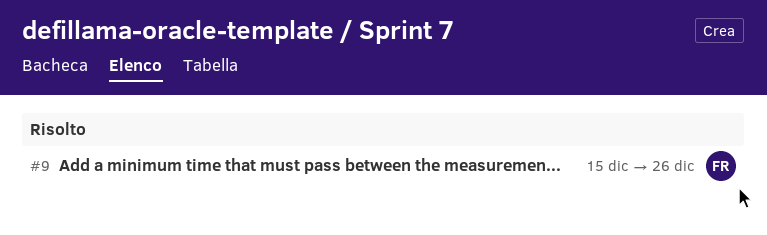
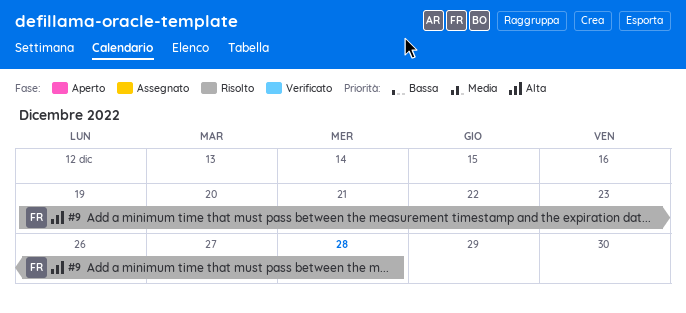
#9, start: Dec 15 -> Dec 19
#9, due: Dec 26 -> Dec 28

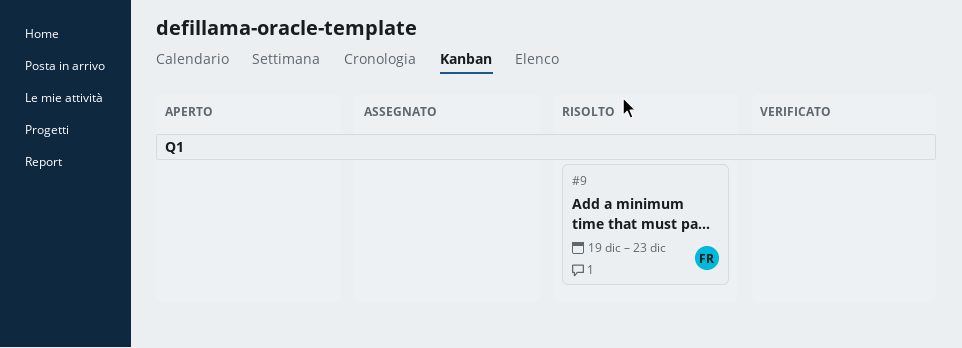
#9, due: Dec 28 -> Dec 23

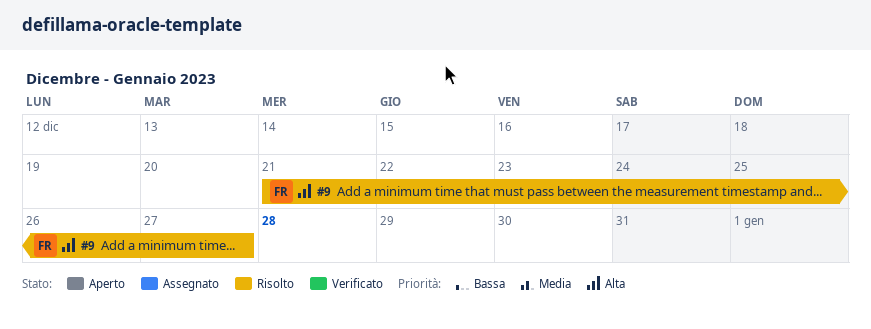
#9, start: Dec 19 -> Dec 21
#9, due: Dec 23 -> Dec 27

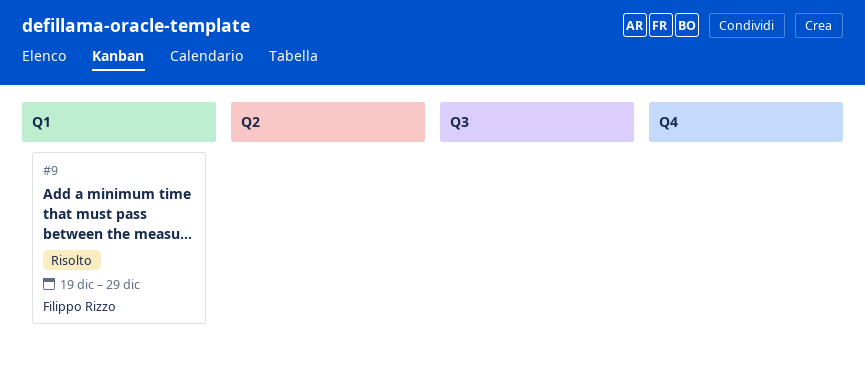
#9, start: Dec 21 -> Dec 19
#9, due: Dec 27 -> Dec 29

